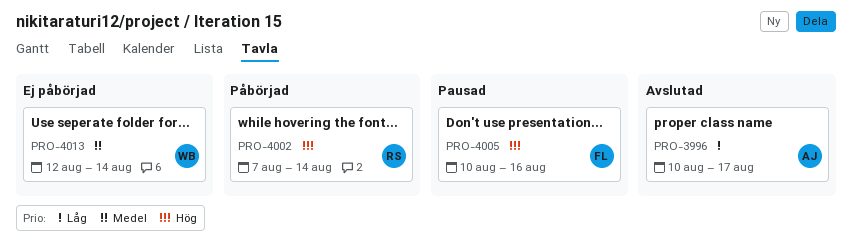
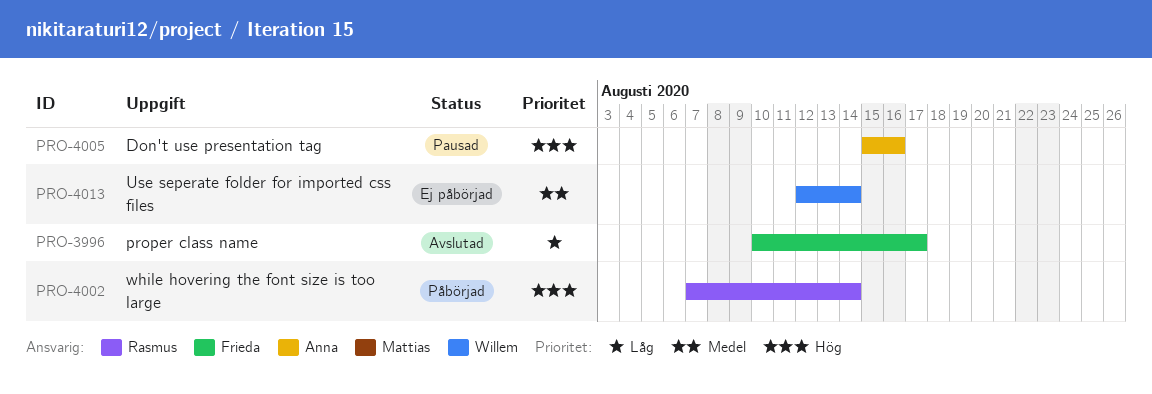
PRO-3996, owner: Anna -> Frieda
PRO-4005, owner: Frieda -> Anna
PRO-4005, start: Aug 10 -> Aug 15

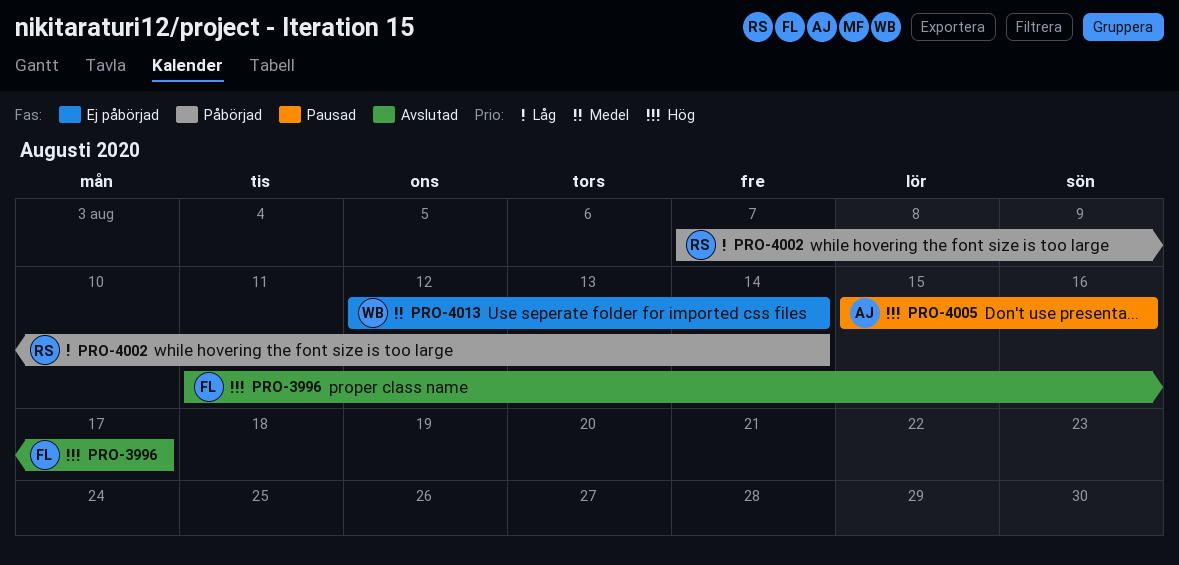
PRO-3996, priority: Låg -> Hög
PRO-3996, start: Aug 10 -> Aug 11
PRO-4002, priority: Hög -> Låg

